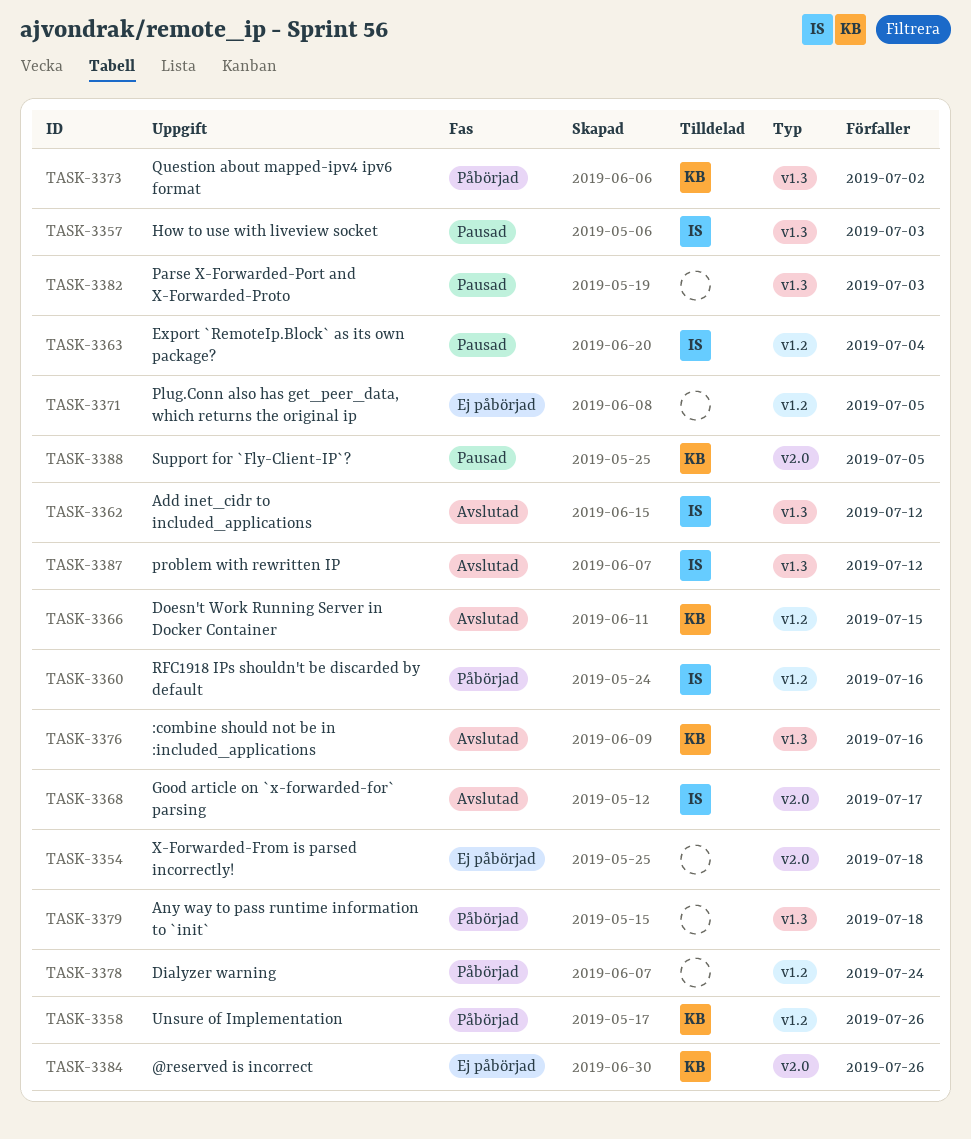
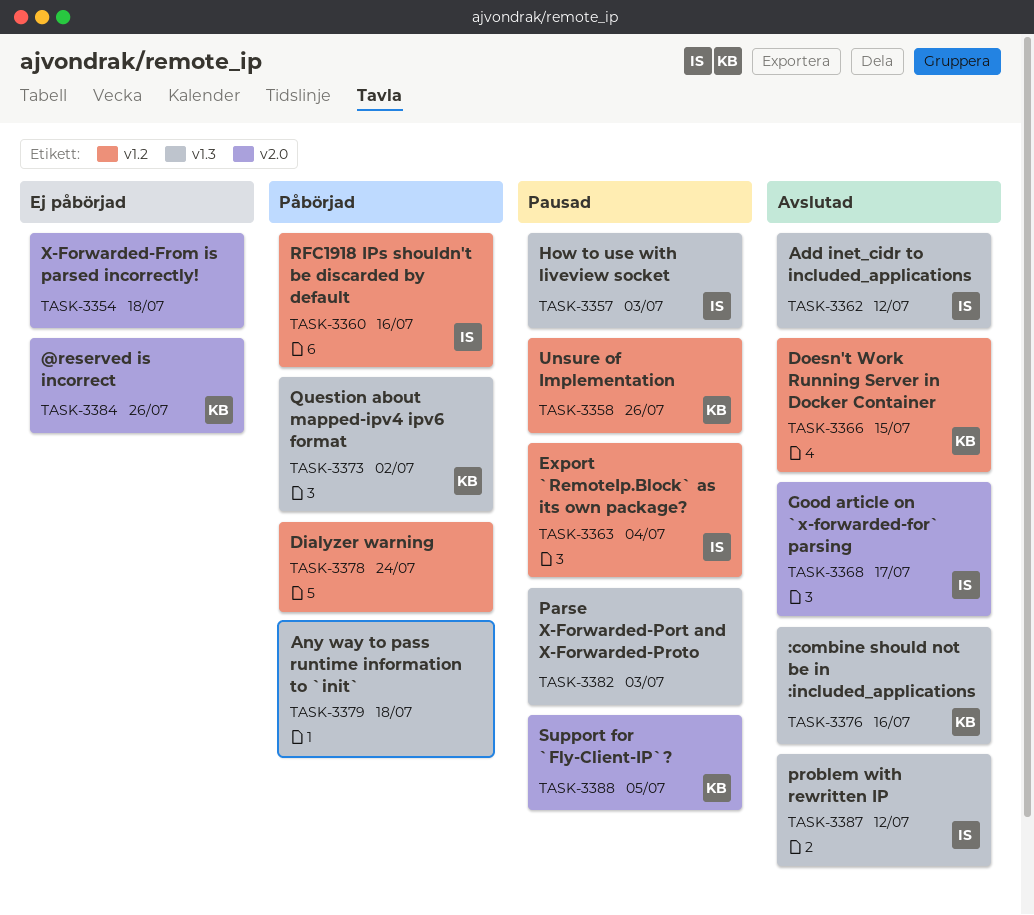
TASK-3358, status: Påbörjad -> Pausad
TASK-3371: present -> none

